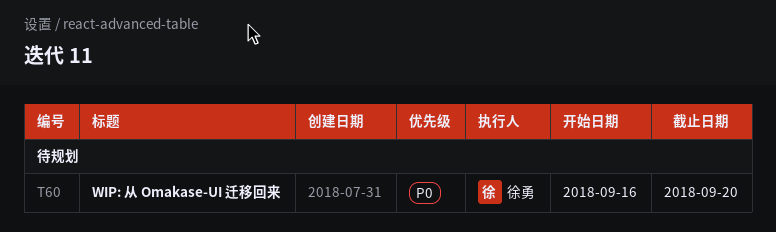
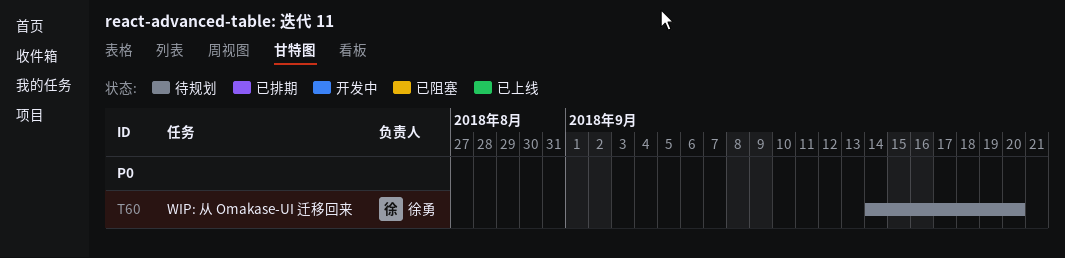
T60, start: Sep 16 -> Sep 14

